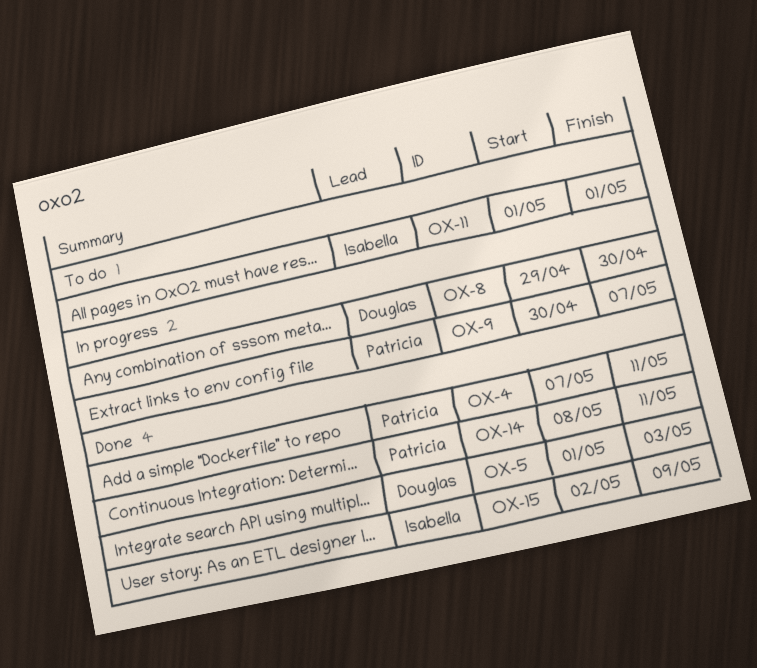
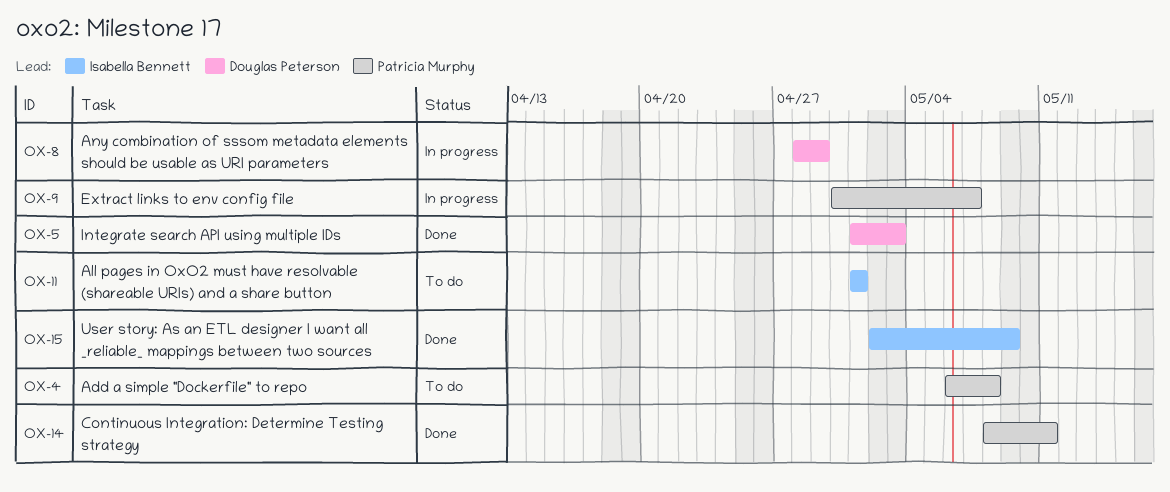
OX-4, status: Done -> To do
OX-4, start: May 7 -> May 6
OX-4, due: May 11 -> May 8
OX-8, start: Apr 29 -> Apr 28
OX-8, due: Apr 30 -> Apr 29

